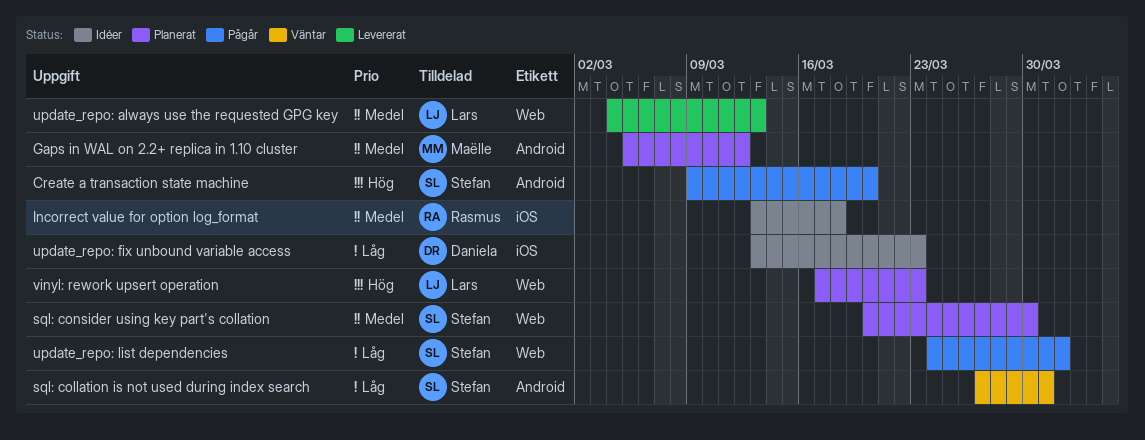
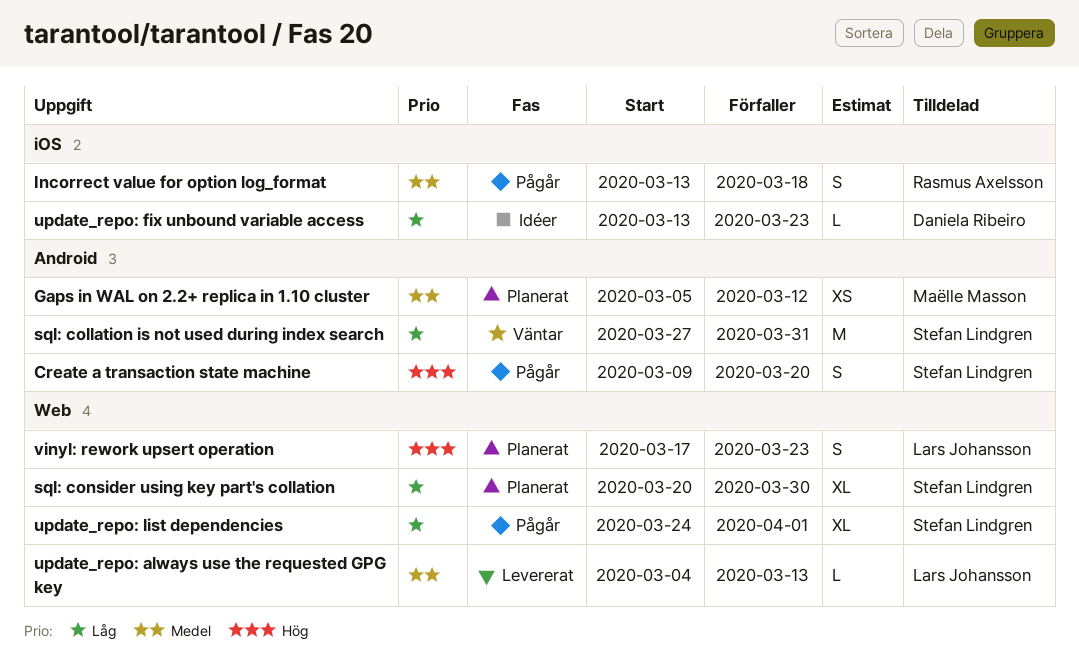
Incorrect value for option log_format, status: Idéer -> Pågår
sql: consider using key part's collation, priority: Medel -> Låg

